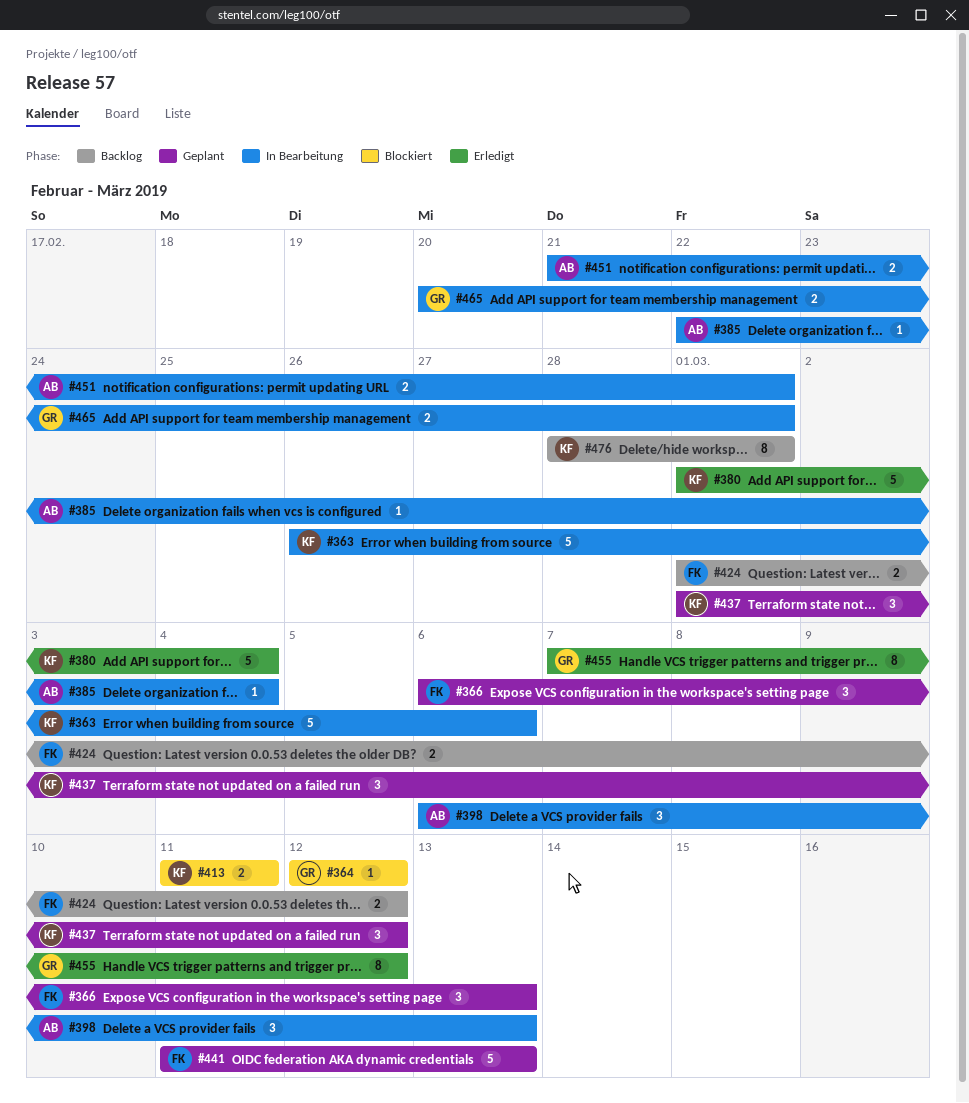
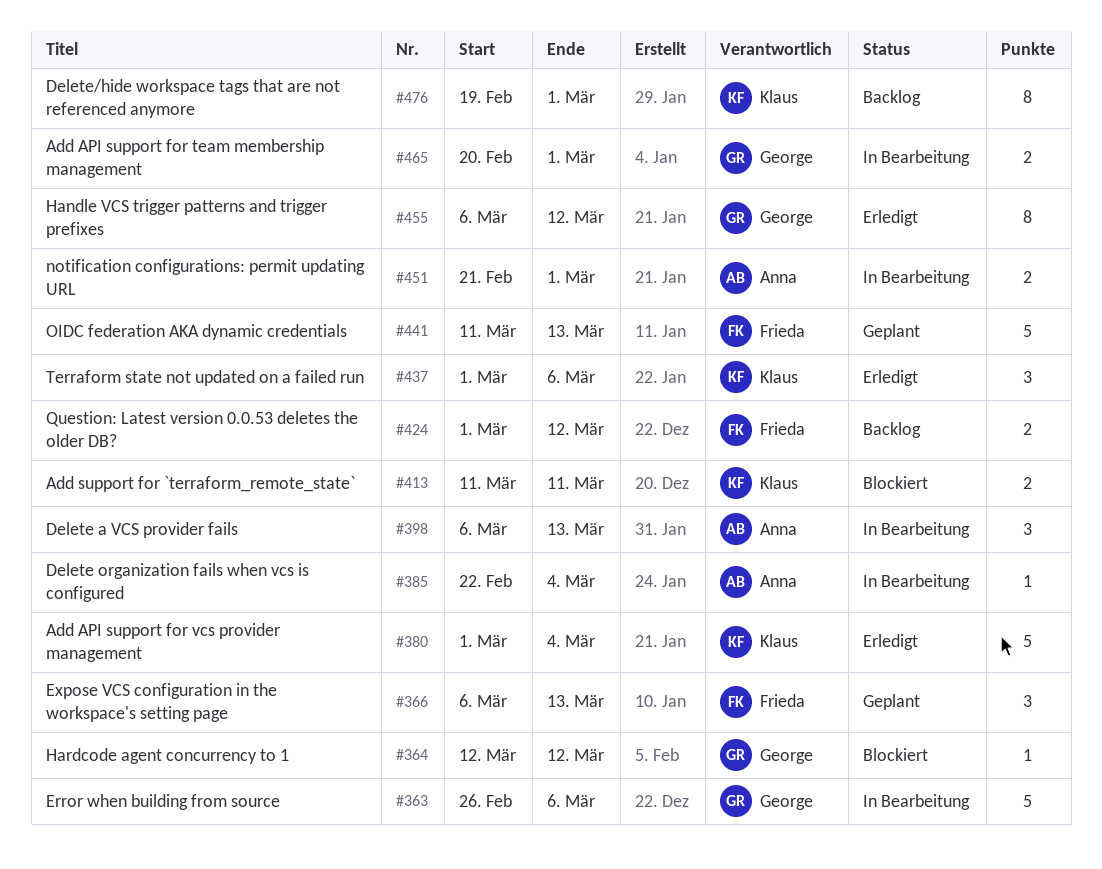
#363, owner: Klaus -> George
#437, status: Geplant -> Erledigt
#437, due: Mar 12 -> Mar 6
#455, start: Mar 7 -> Mar 6
#476, start: Feb 28 -> Feb 19

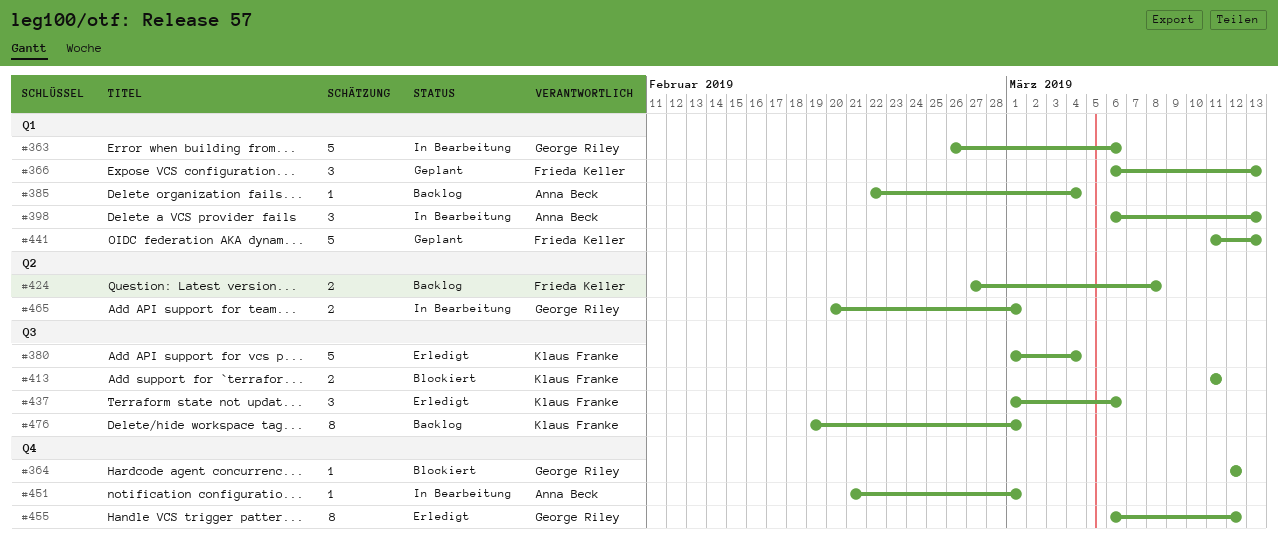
#385, status: In Bearbeitung -> Backlog
#424, start: Mar 1 -> Feb 27
#424, due: Mar 12 -> Mar 8
#451, estimate: 2 -> 1

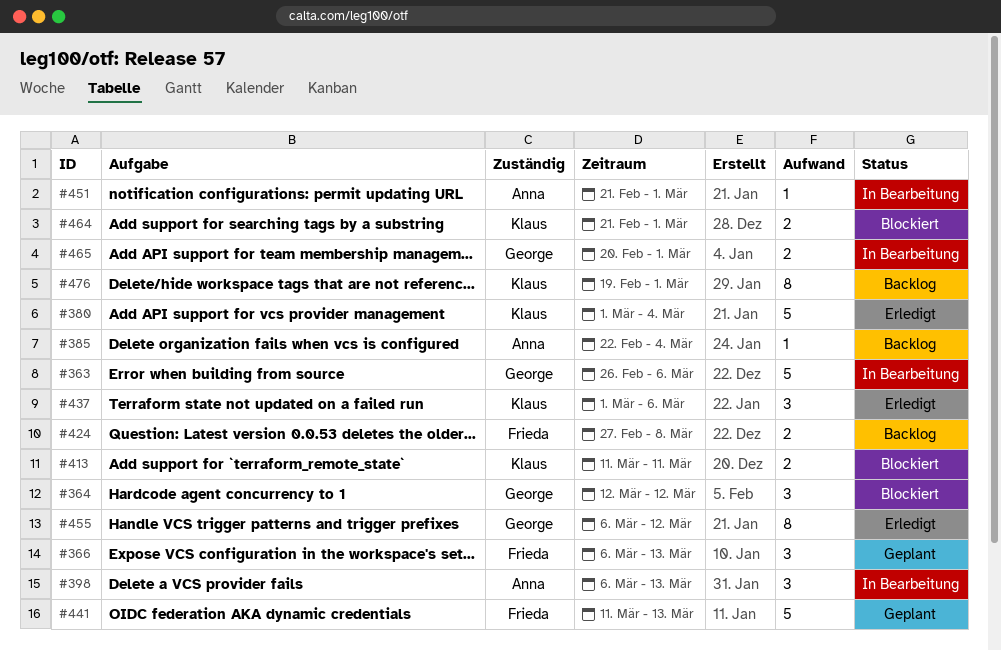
#364, estimate: 1 -> 3
#464: none -> present

